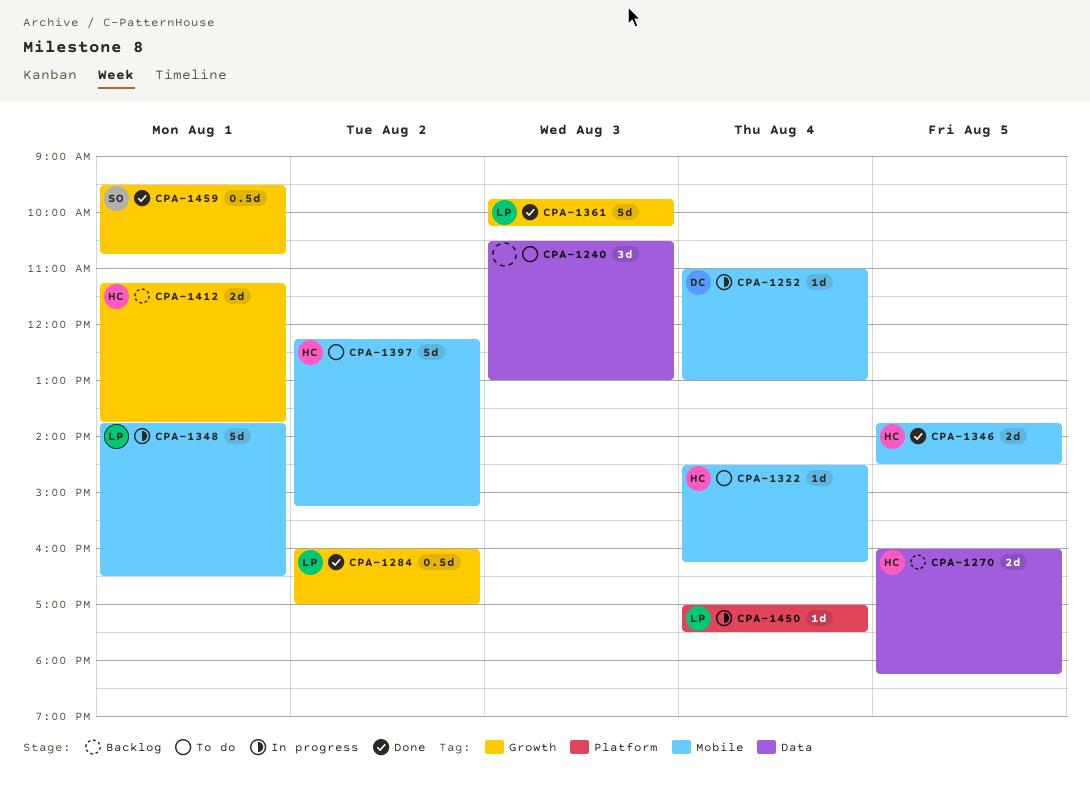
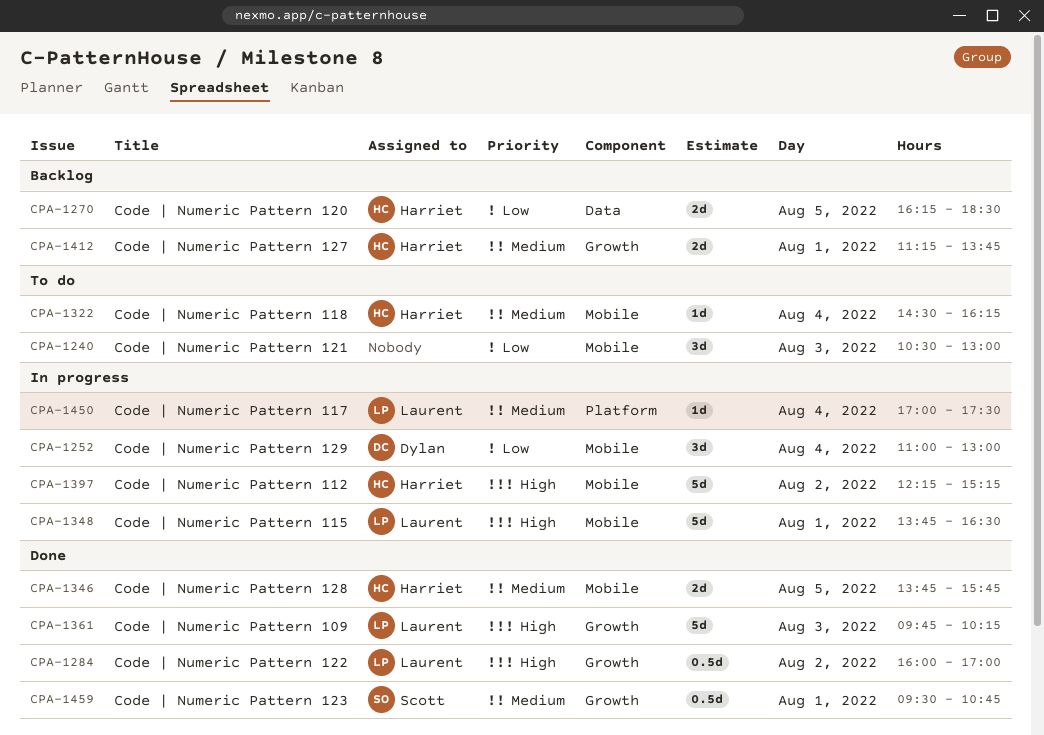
CPA-1240, label: Data -> Mobile
CPA-1252, estimate: 1d -> 3d
CPA-1270, begins: 16:00 -> 16:15
CPA-1270, ends: 18:15 -> 18:30
CPA-1346, ends: 14:30 -> 15:45
CPA-1397, status: To do -> In progress

